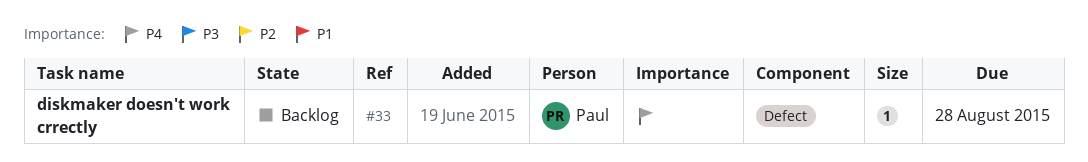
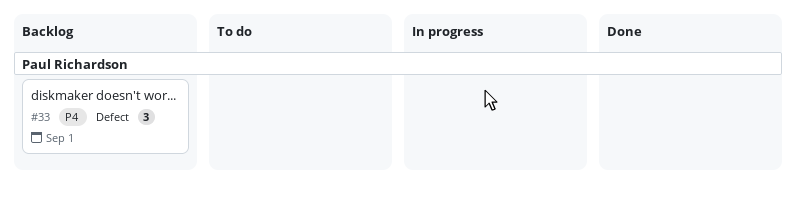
#33, estimate: 1 -> 3
#33, due: Aug 28 -> Sep 1

